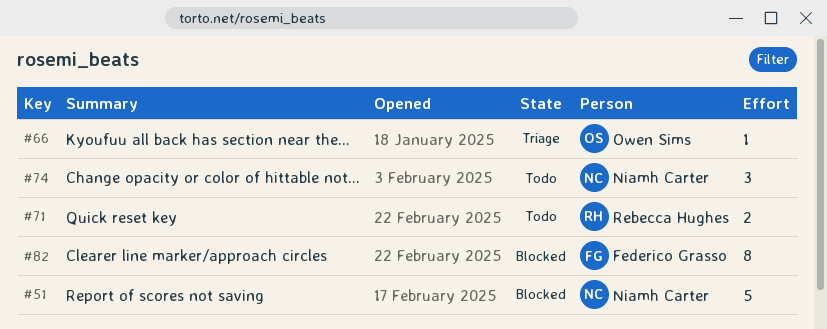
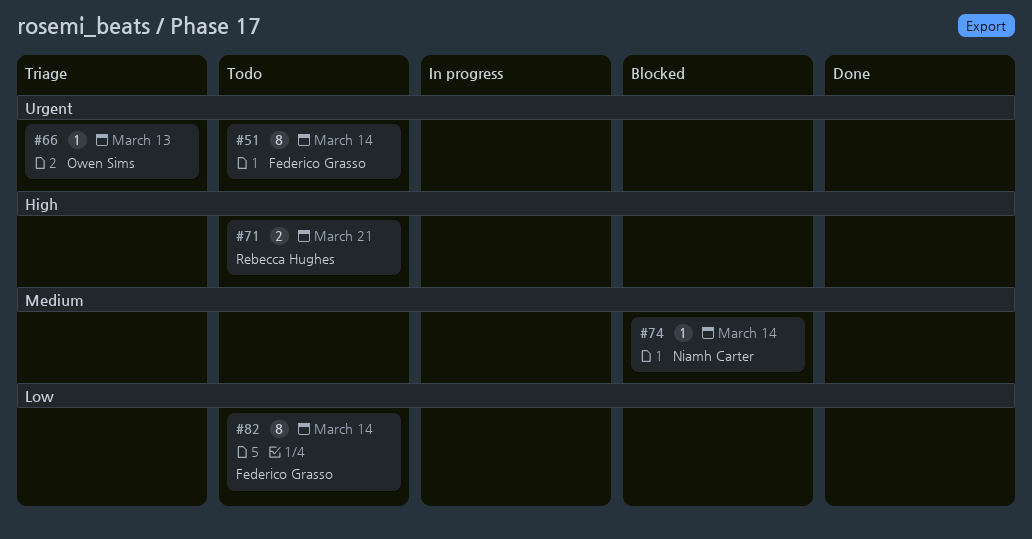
#51, status: Blocked -> Todo
#51, owner: Niamh Carter -> Federico Grasso
#51, estimate: 5 -> 8
#74, status: Todo -> Blocked
#74, estimate: 3 -> 1
#82, status: Blocked -> Todo

